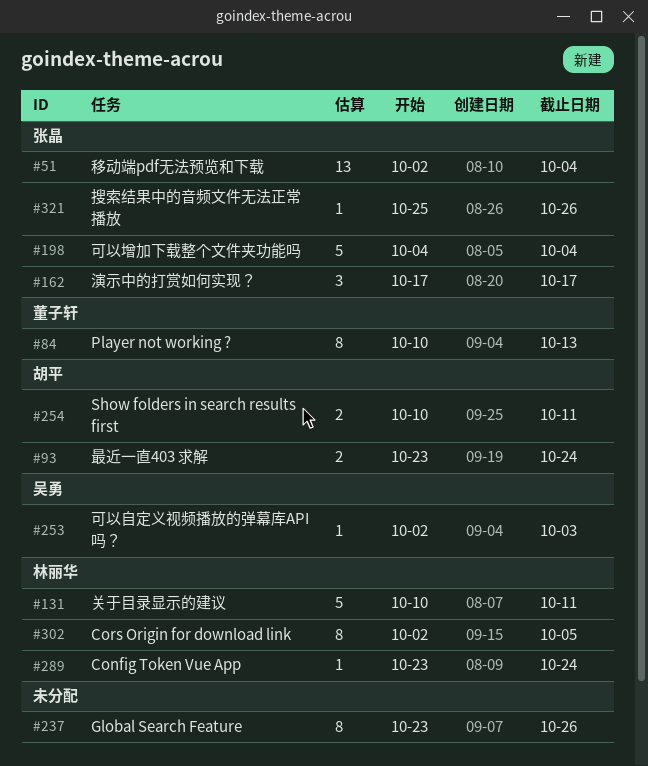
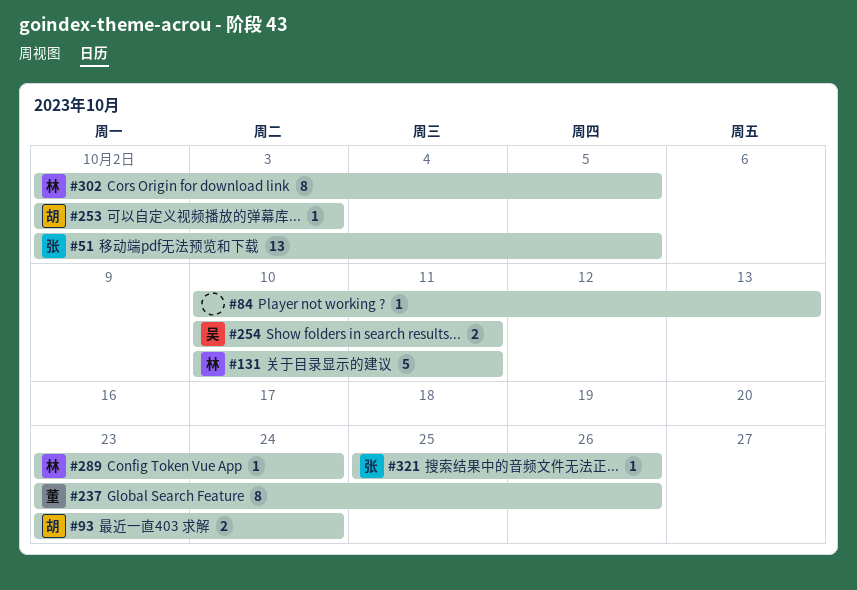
#51, due: Oct 4 -> Oct 5
#84, owner: 董子轩 -> none
#84, estimate: 8 -> 1
#162: present -> none
#198: present -> none
#237, owner: none -> 董子轩
#253, owner: 吴勇 -> 胡平
#254, owner: 胡平 -> 吴勇

